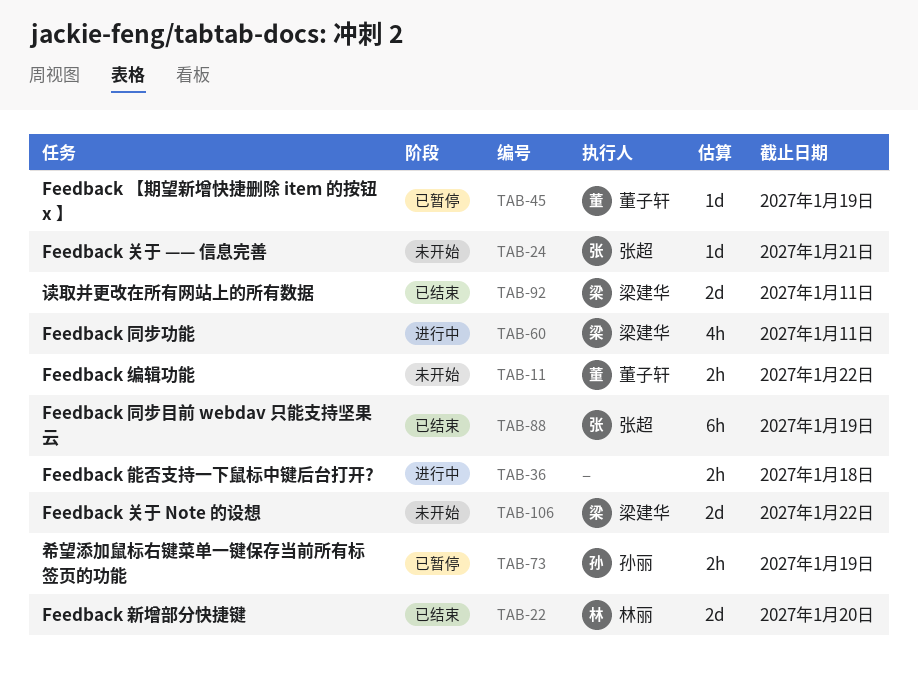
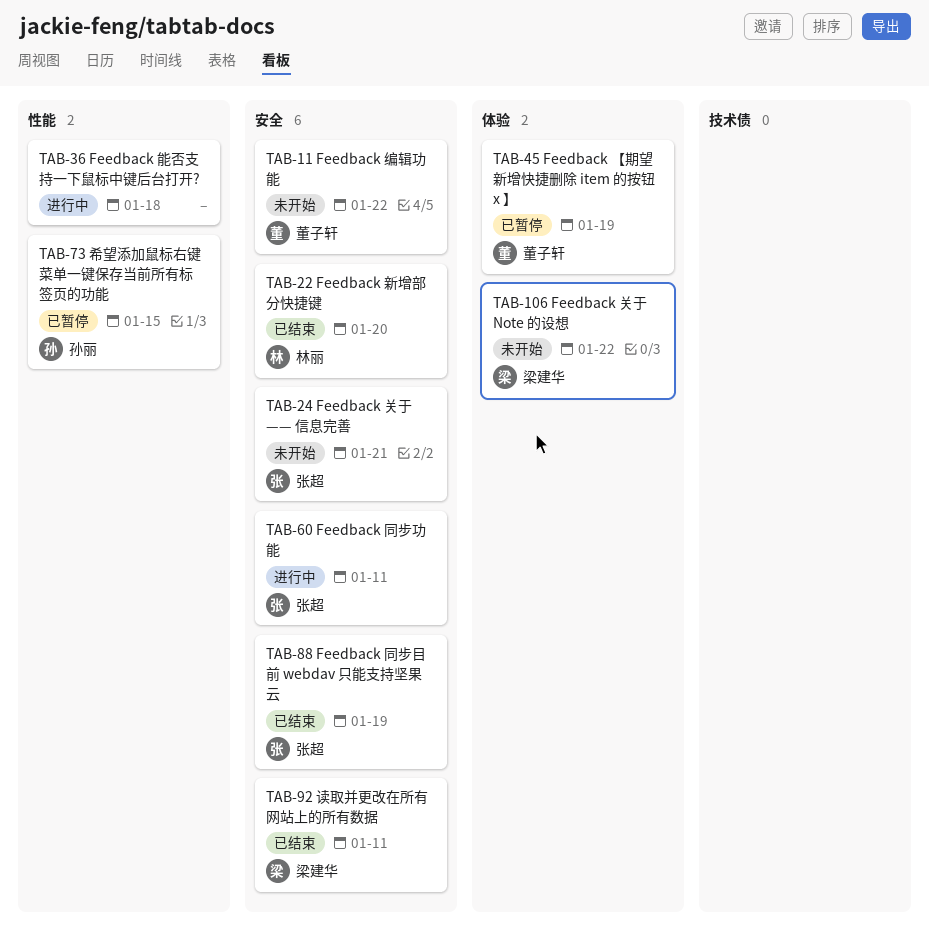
TAB-60, owner: 梁建华 -> 张超
TAB-73, due: Jan 19 -> Jan 15

